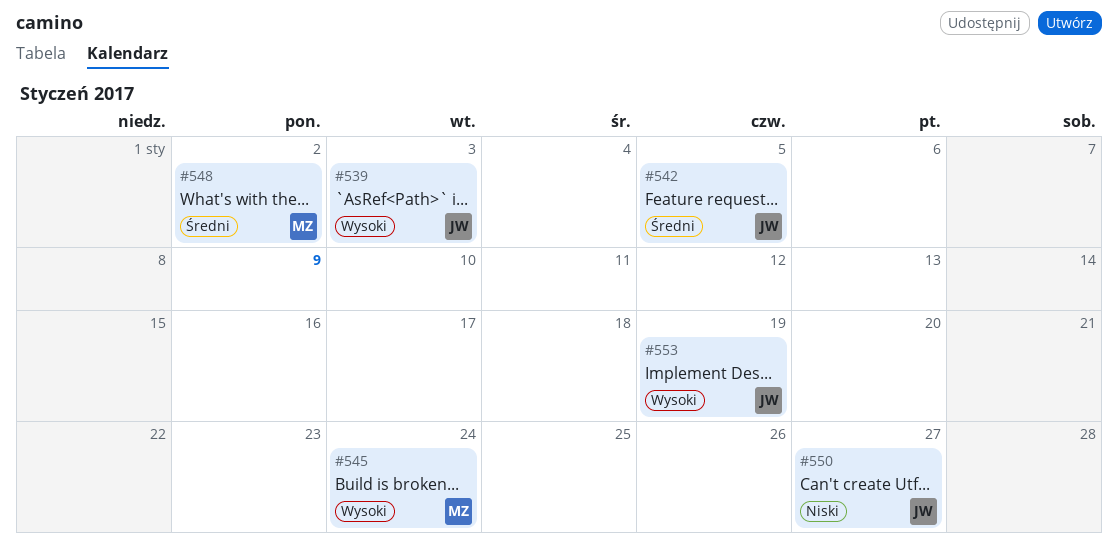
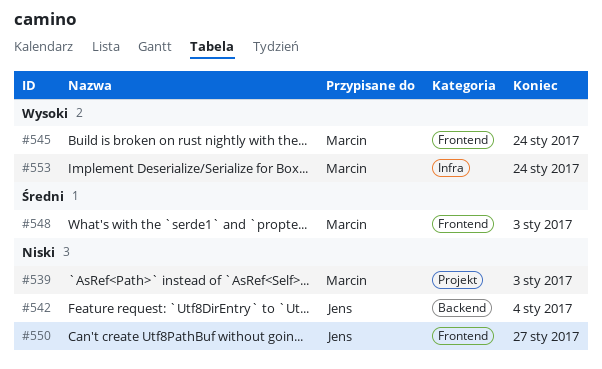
#539, owner: Jens -> Marcin
#539, priority: Wysoki -> Niski
#542, priority: Średni -> Niski
#542, due: Jan 5 -> Jan 4
#548, due: Jan 2 -> Jan 3
#553, owner: Jens -> Marcin
#553, due: Jan 19 -> Jan 24

